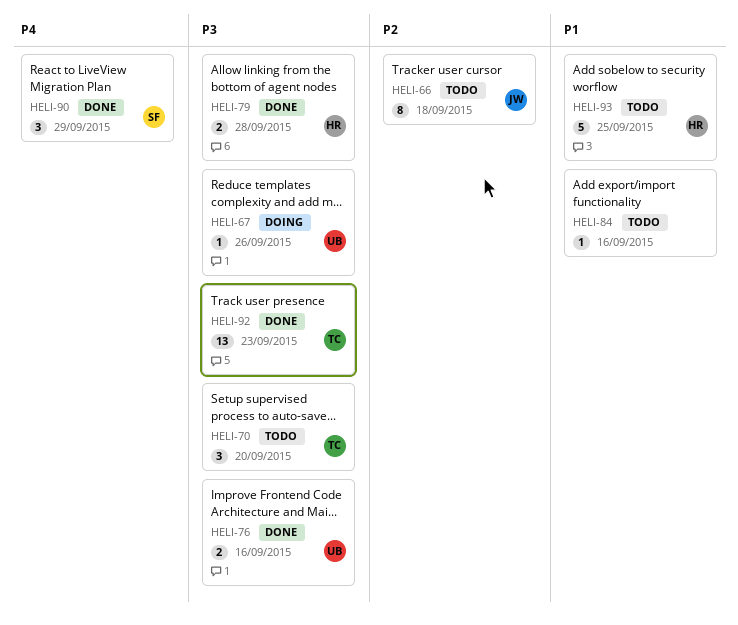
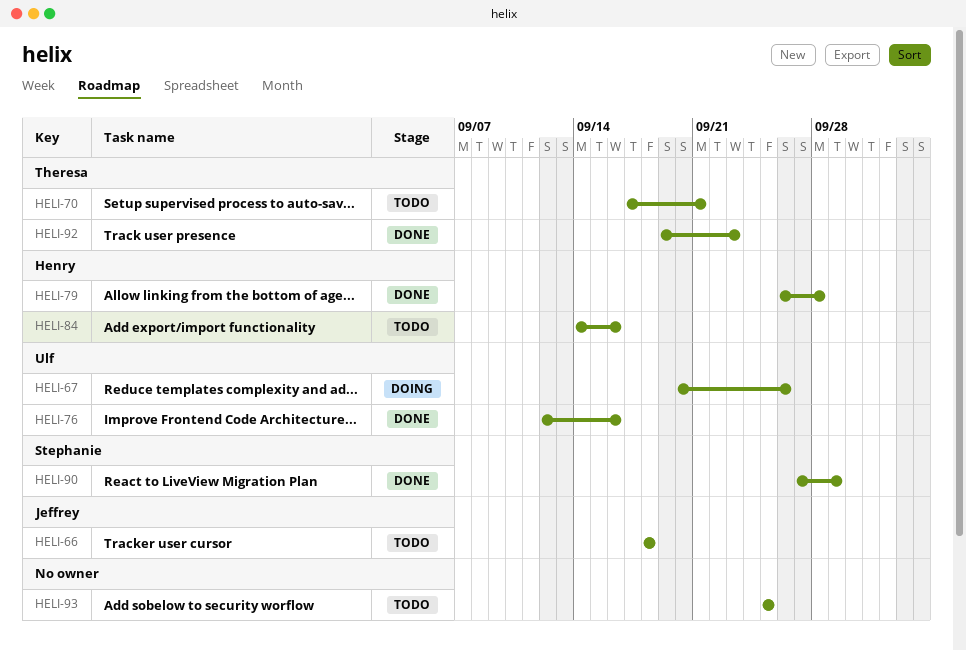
HELI-70, due: Sep 20 -> Sep 21
HELI-84, owner: none -> Henry
HELI-93, owner: Henry -> none

